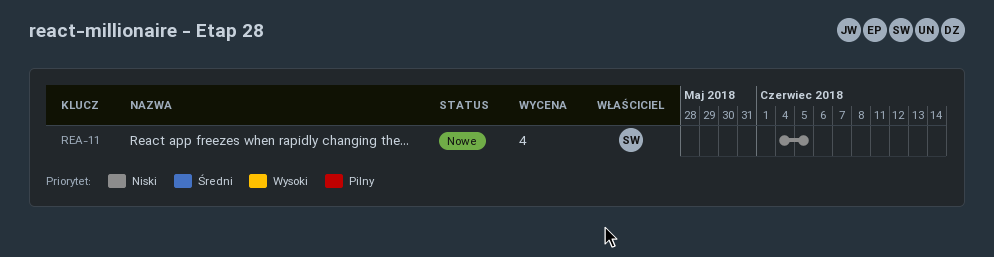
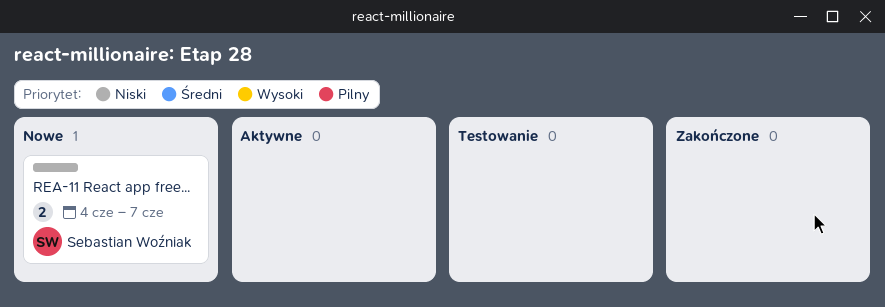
REA-11, estimate: 4 -> 2
REA-11, due: Jun 5 -> Jun 7

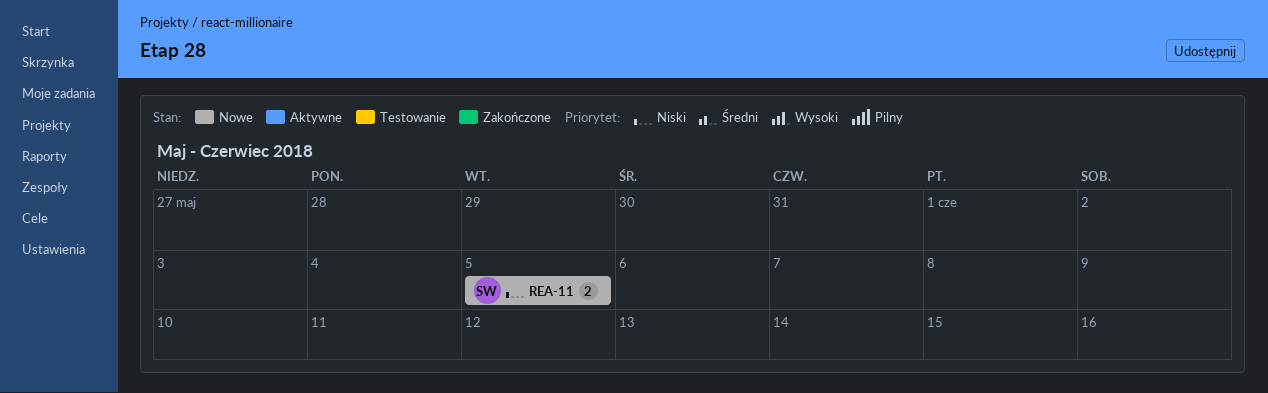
REA-11, start: Jun 4 -> Jun 5
REA-11, due: Jun 7 -> Jun 5

